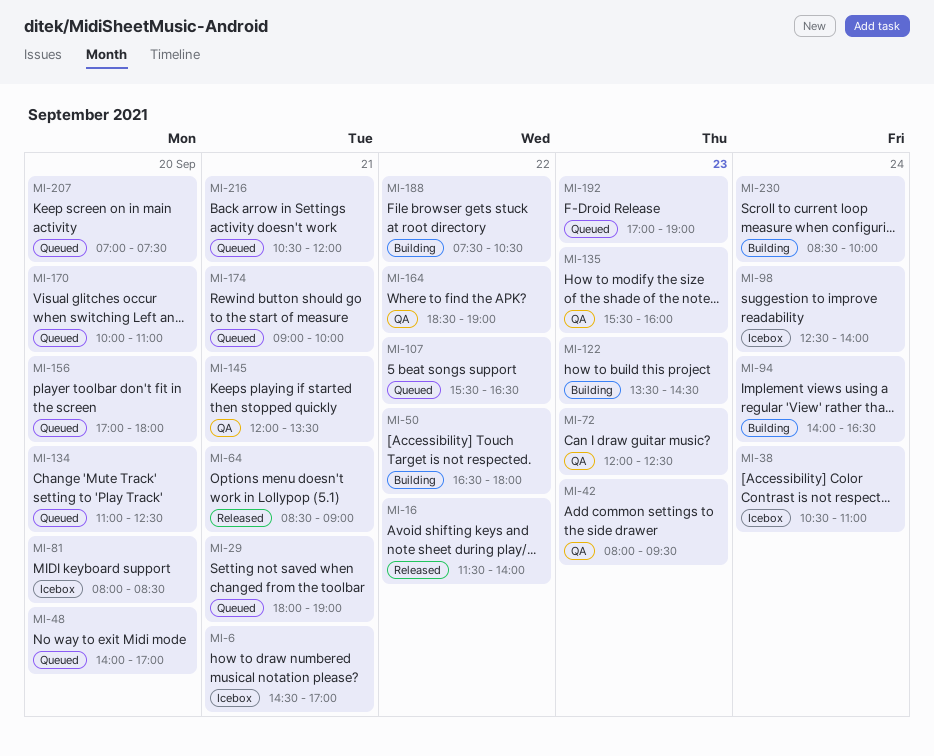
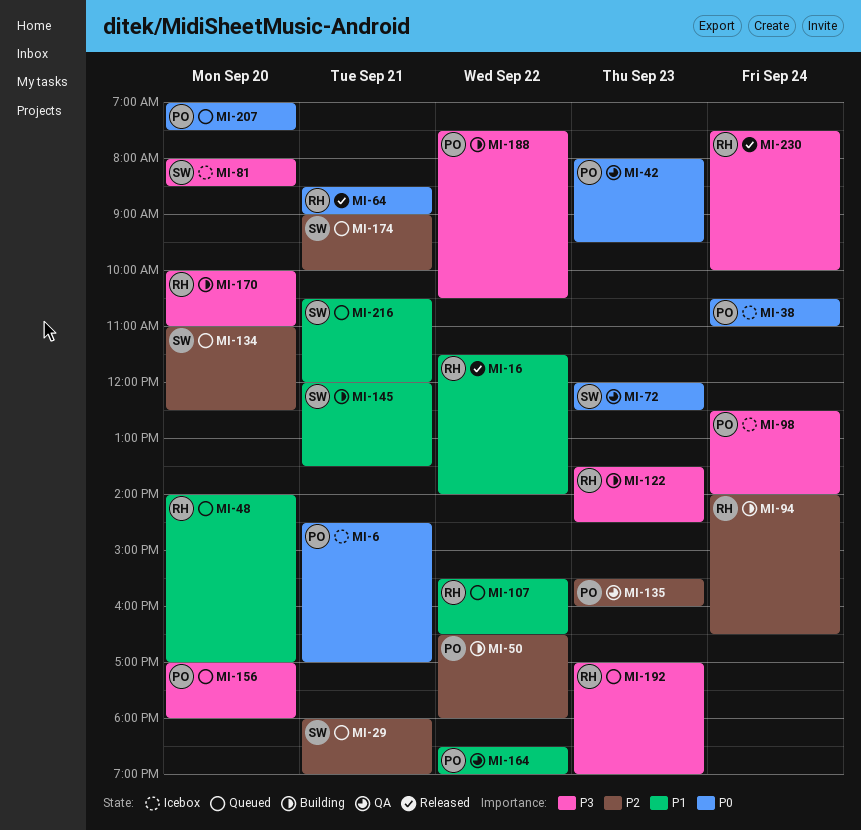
MI-145, status: QA -> Building
MI-170, status: Queued -> Building
MI-230, status: Building -> Released
MI-230, begins: 08:30 -> 07:30

